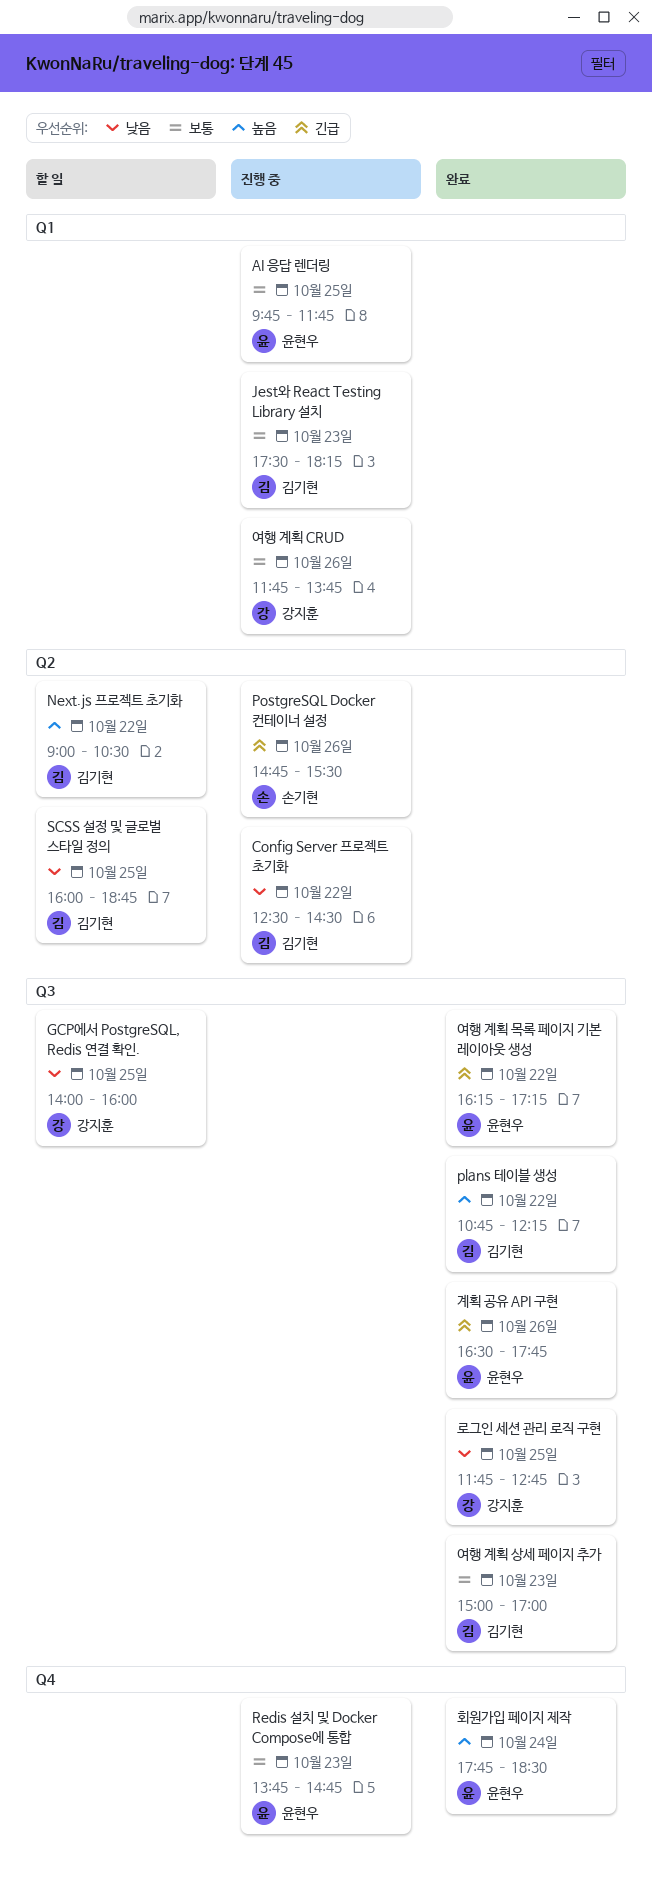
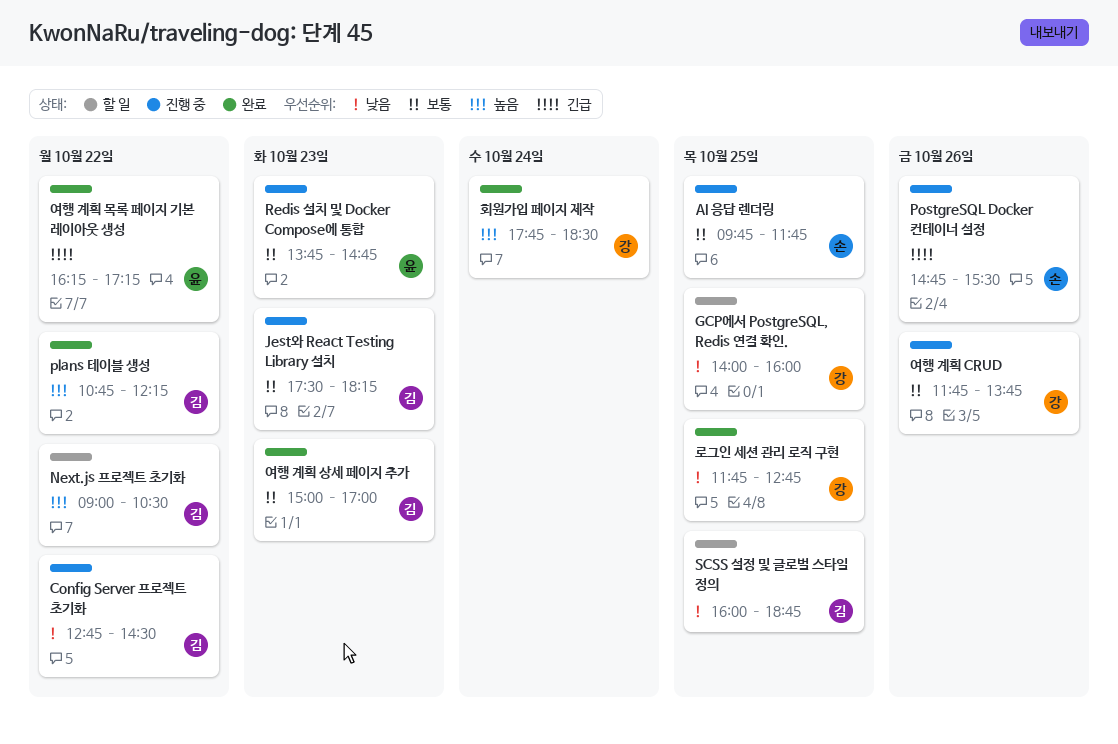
AI 응답 렌더링, owner: 윤현우 -> 손기현
Config Server 프로젝트 초기화, begins: 12:30 -> 12:45
계획 공유 API 구현: present -> none
회원가입 페이지 제작, owner: 윤현우 -> 강지훈

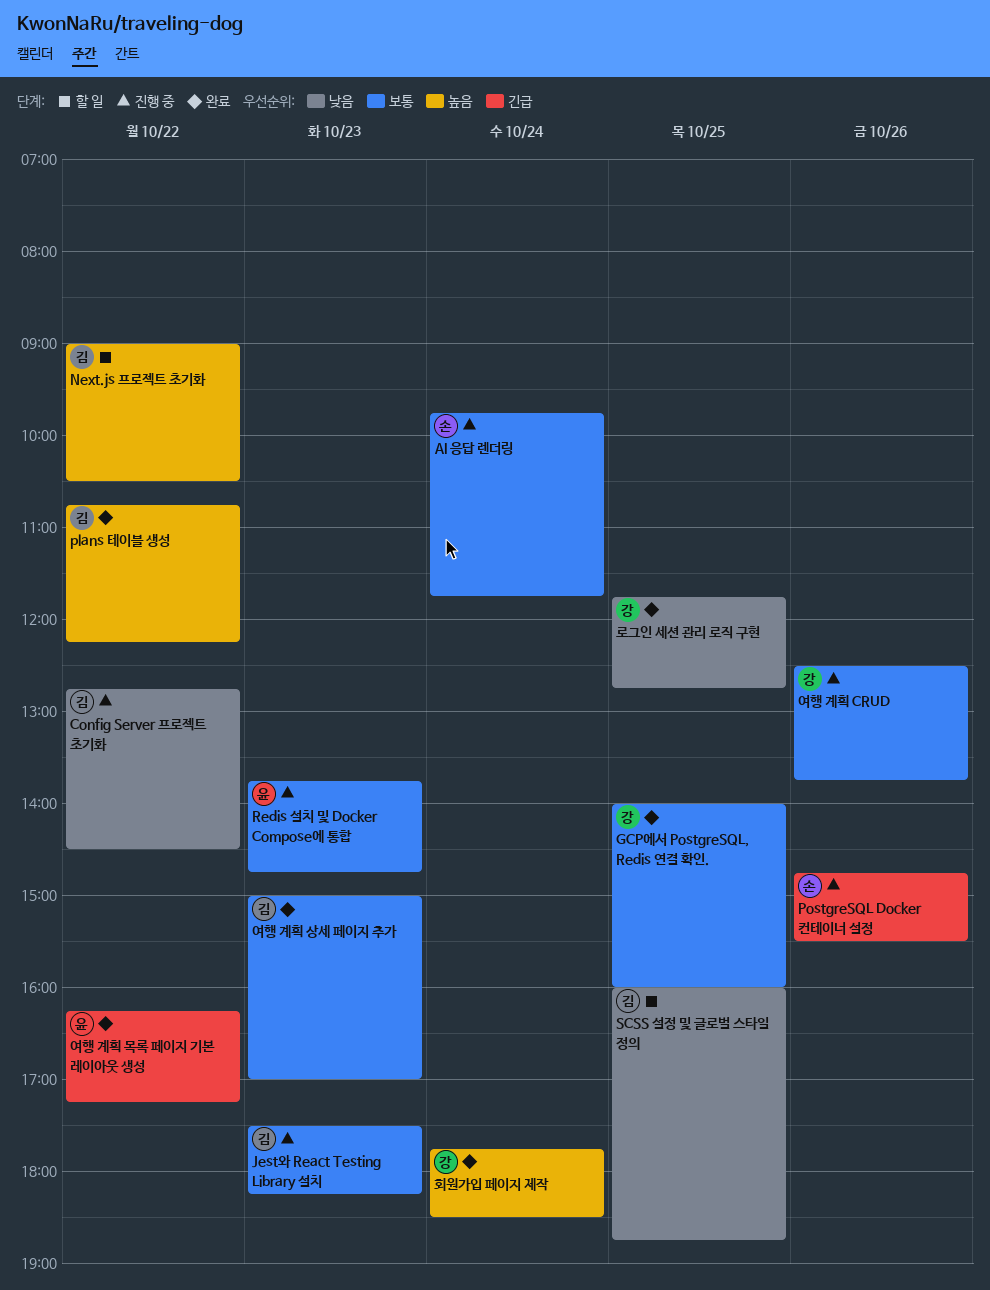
AI 응답 렌더링, day: Oct 25 -> Oct 24
GCP에서 PostgreSQL, Redis 연결 확인., status: 할 일 -> 완료
GCP에서 PostgreSQL, Redis 연결 확인., priority: 낮음 -> 보통
여행 계획 CRUD, begins: 11:45 -> 12:30

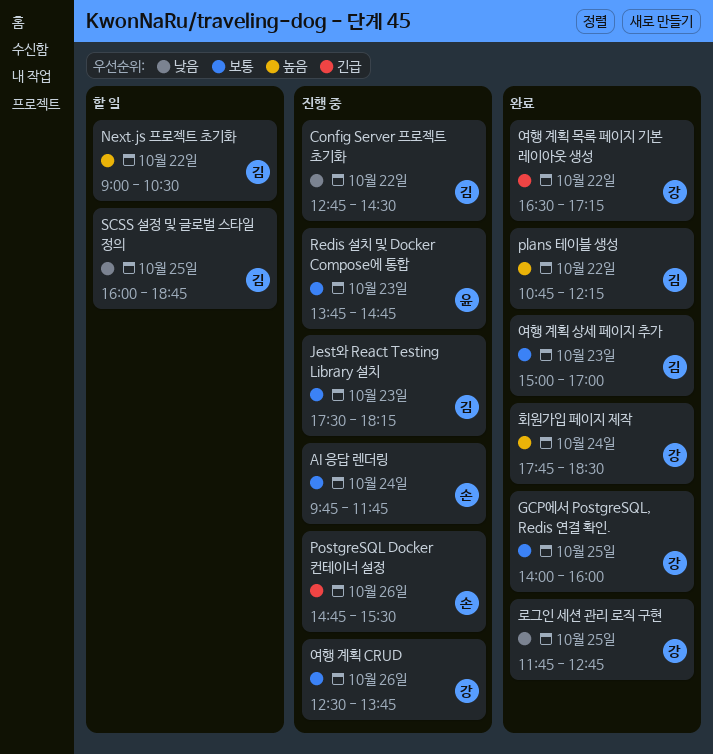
여행 계획 목록 페이지 기본 레이아웃 생성, owner: 윤 -> 강
여행 계획 목록 페이지 기본 레이아웃 생성, begins: 16:15 -> 16:30

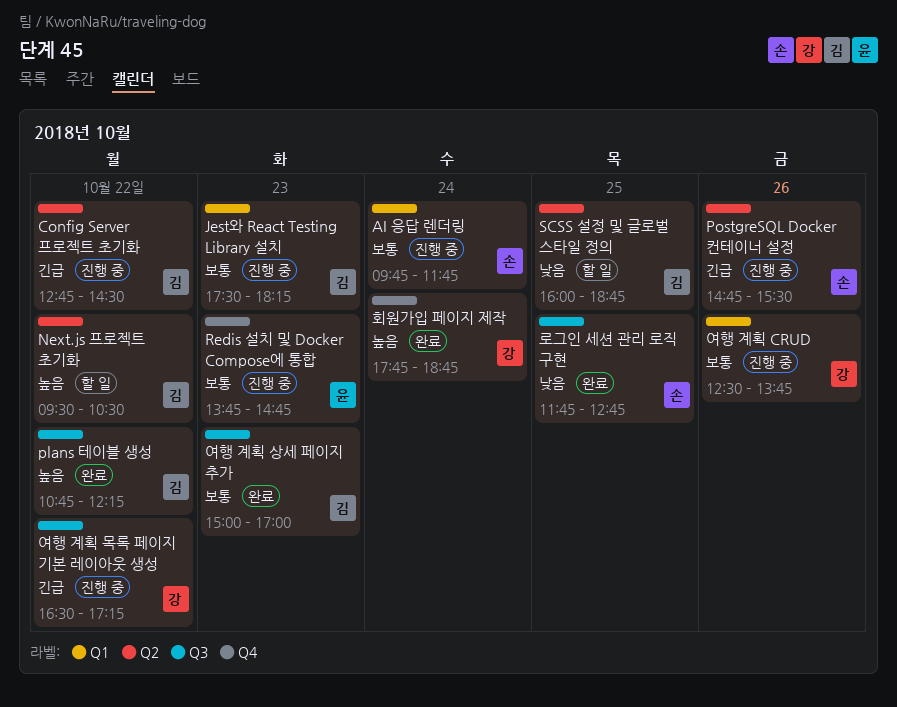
Config Server 프로젝트 초기화, priority: 낮음 -> 긴급
GCP에서 PostgreSQL, Redis 연결 확인.: present -> none
Next.js 프로젝트 초기화, begins: 09:00 -> 09:30
로그인 세션 관리 로직 구현, owner: 강 -> 손
여행 계획 목록 페이지 기본 레이아웃 생성, status: 완료 -> 진행 중
회원가입 페이지 제작, ends: 18:30 -> 18:45

